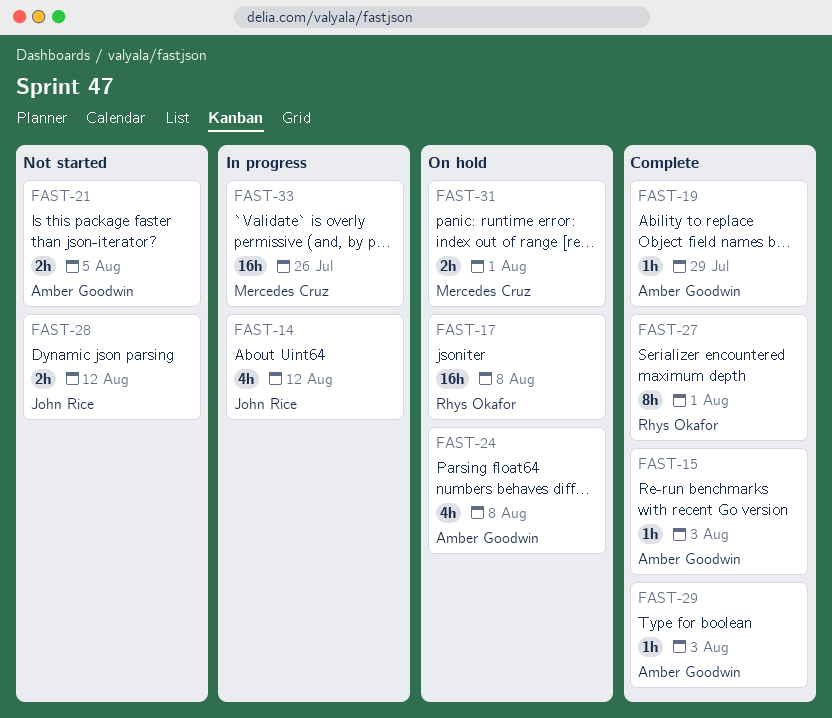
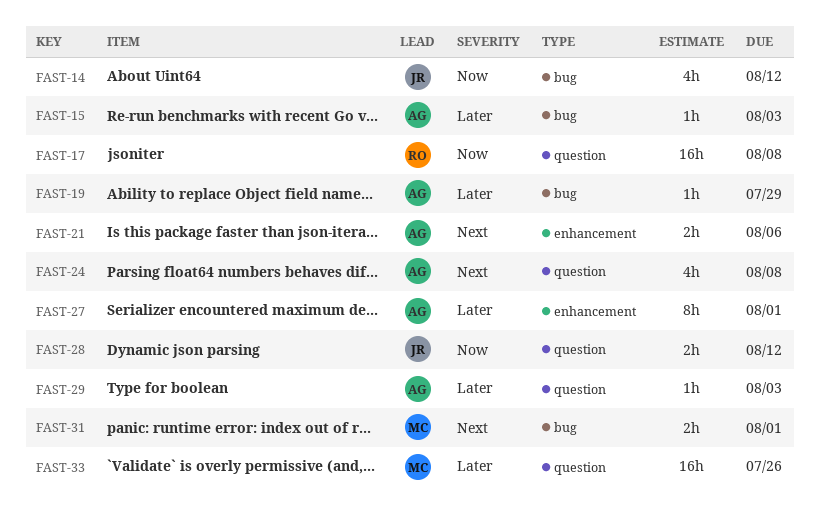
FAST-21, due: Aug 5 -> Aug 6
FAST-27, owner: Rhys Okafor -> Amber Goodwin

